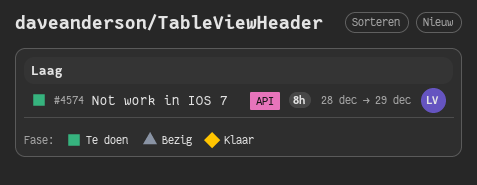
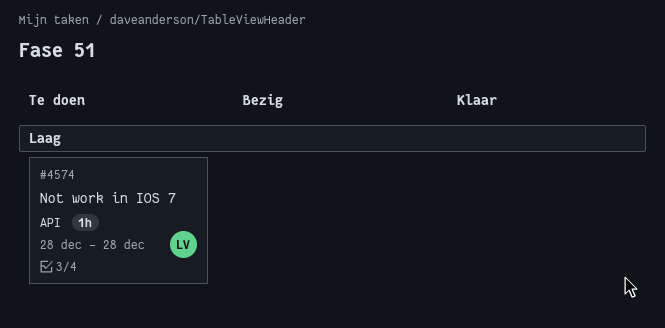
#4574, estimate: 8h -> 1h
#4574, due: Dec 29 -> Dec 28

